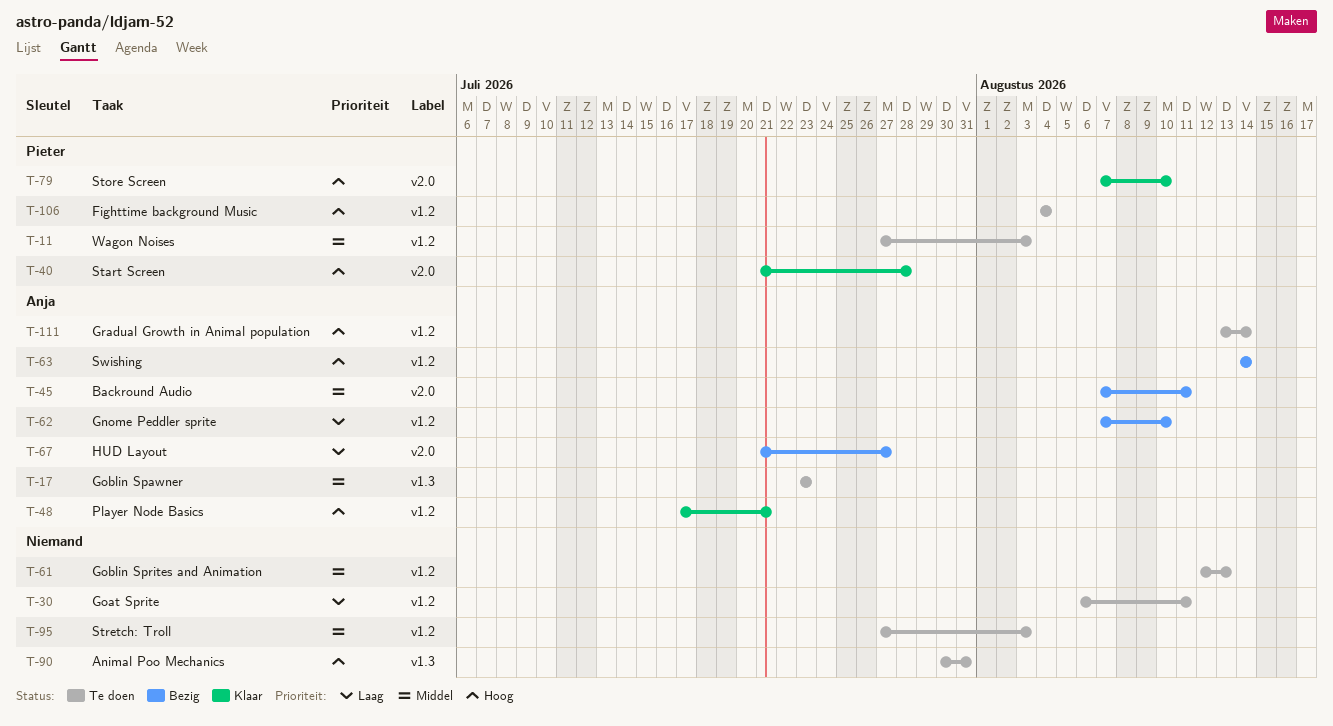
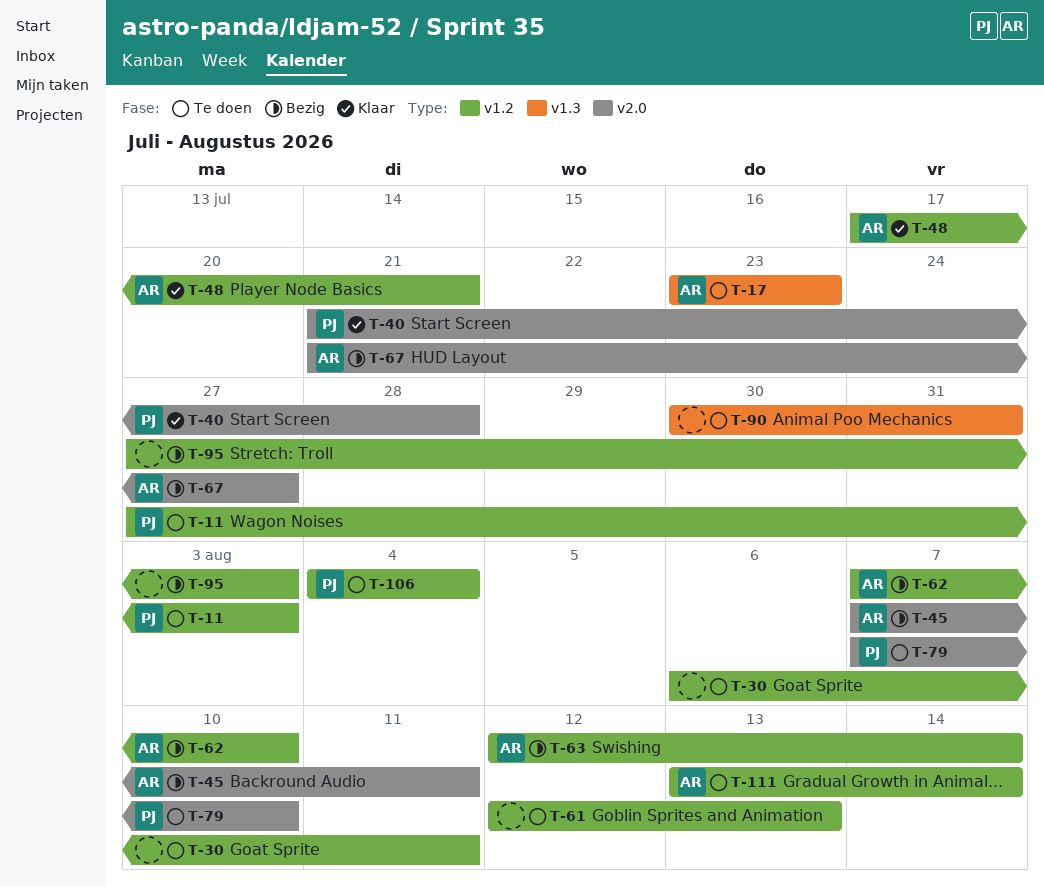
T-63, start: Aug 14 -> Aug 12
T-79, status: Klaar -> Te doen
T-95, status: Te doen -> Bezig

